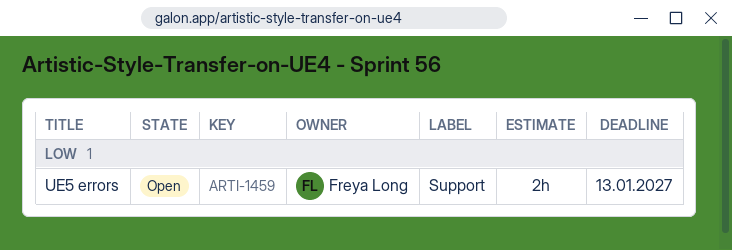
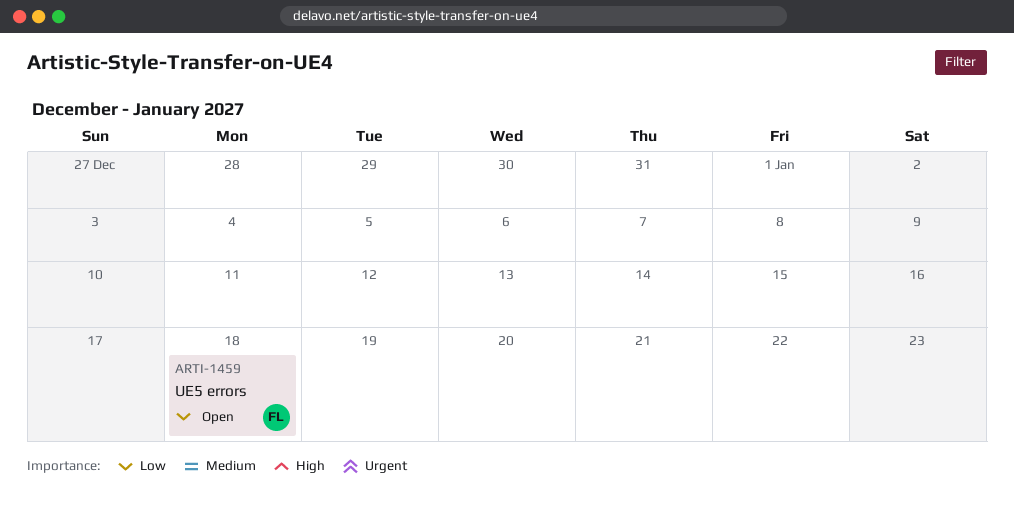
ARTI-1459, due: Jan 13 -> Jan 18

